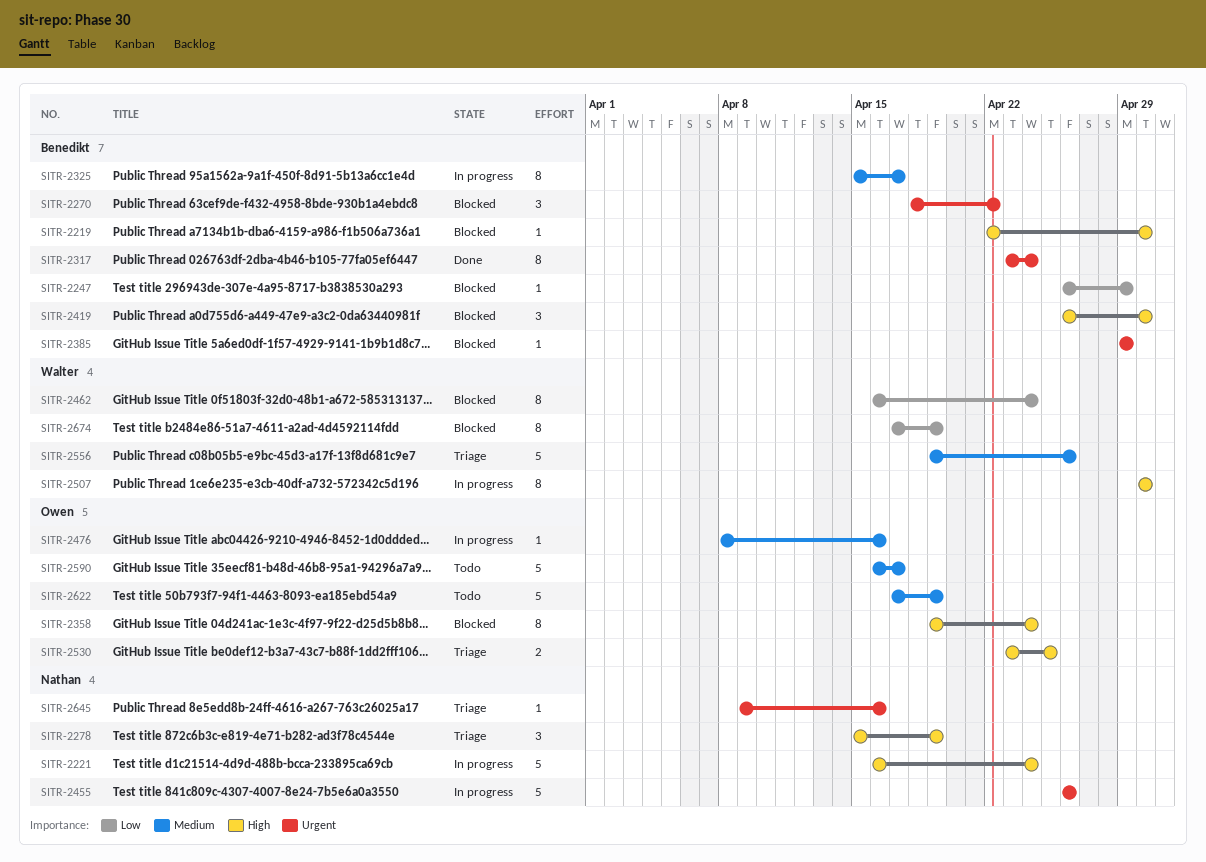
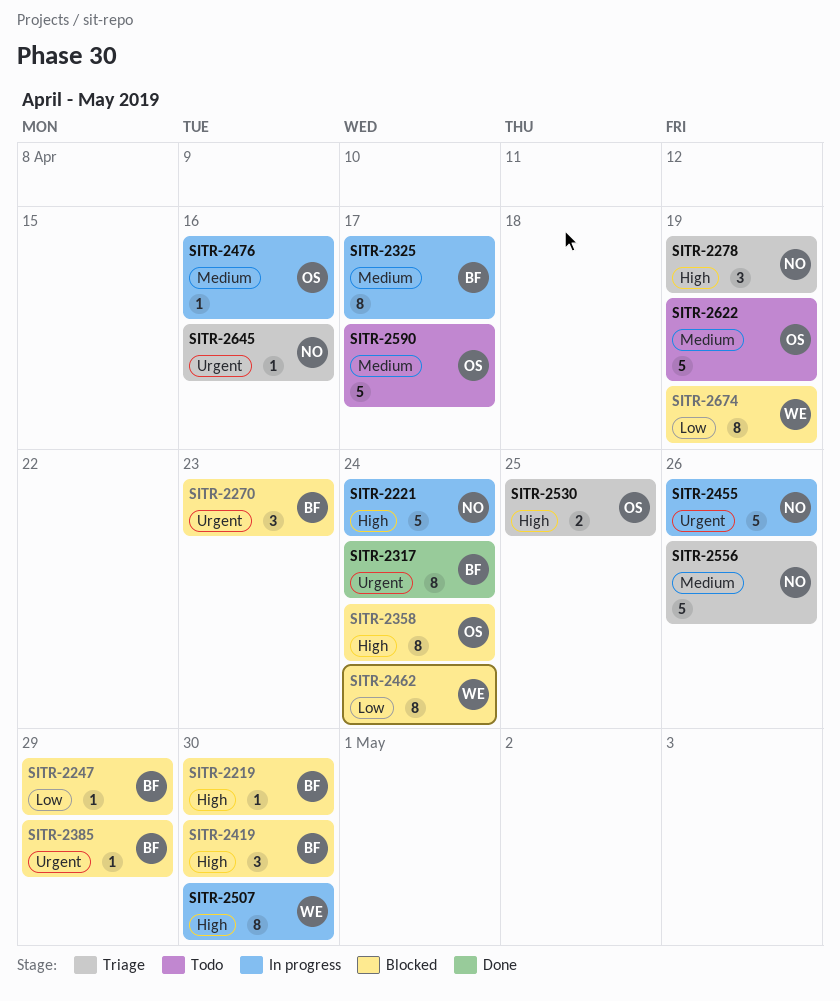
SITR-2270, due: Apr 22 -> Apr 23
SITR-2556, owner: Walter -> Nathan

